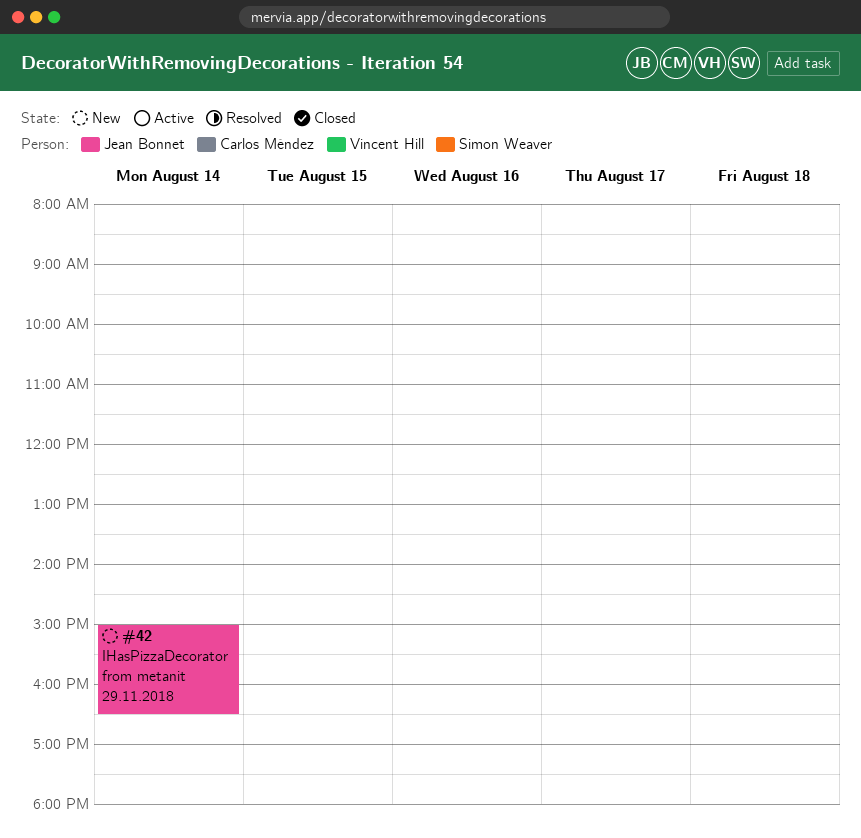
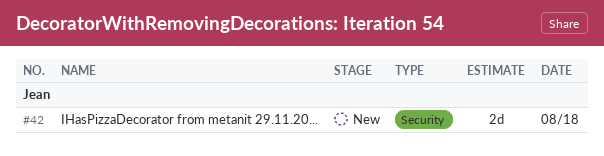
#42, day: Aug 14 -> Aug 18

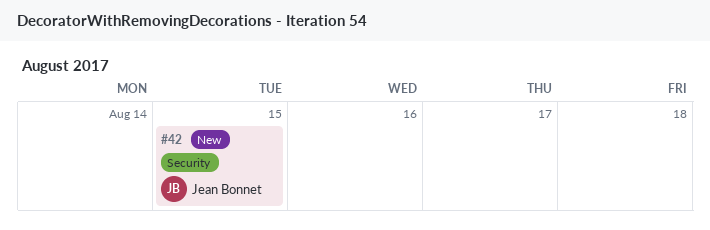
#42, day: Aug 18 -> Aug 15

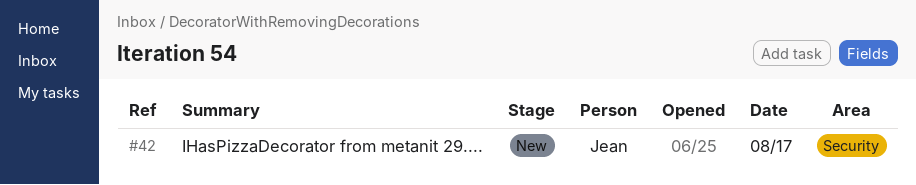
#42, day: Aug 15 -> Aug 17

